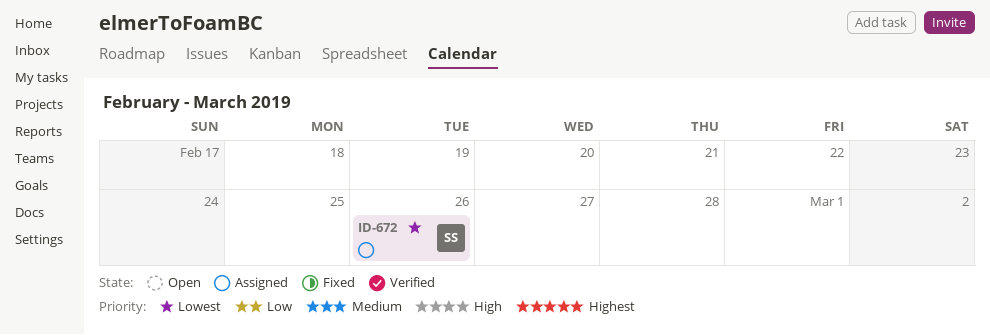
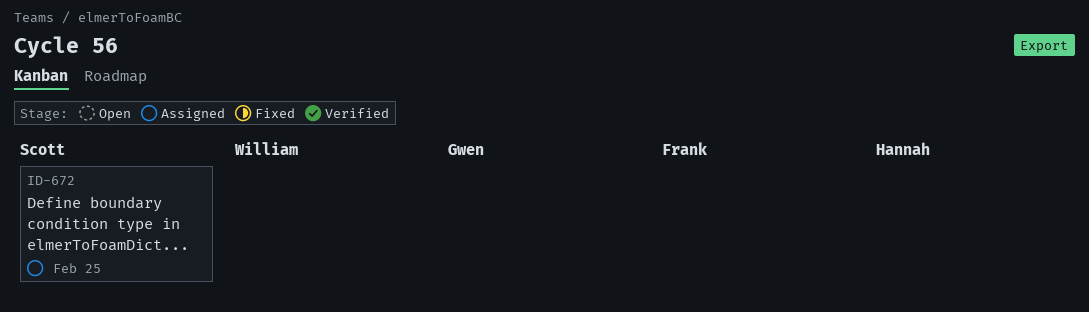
ID-672, due: Feb 26 -> Feb 25

